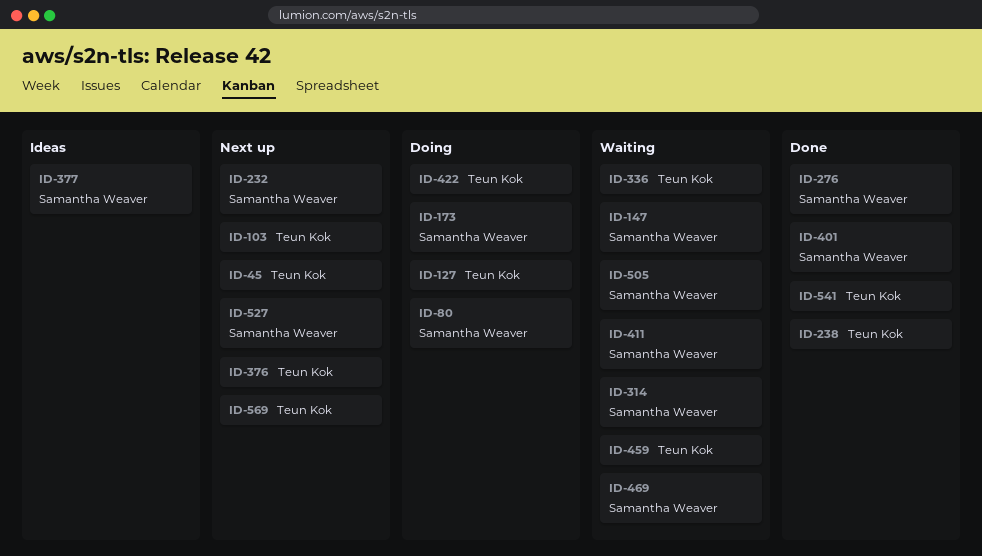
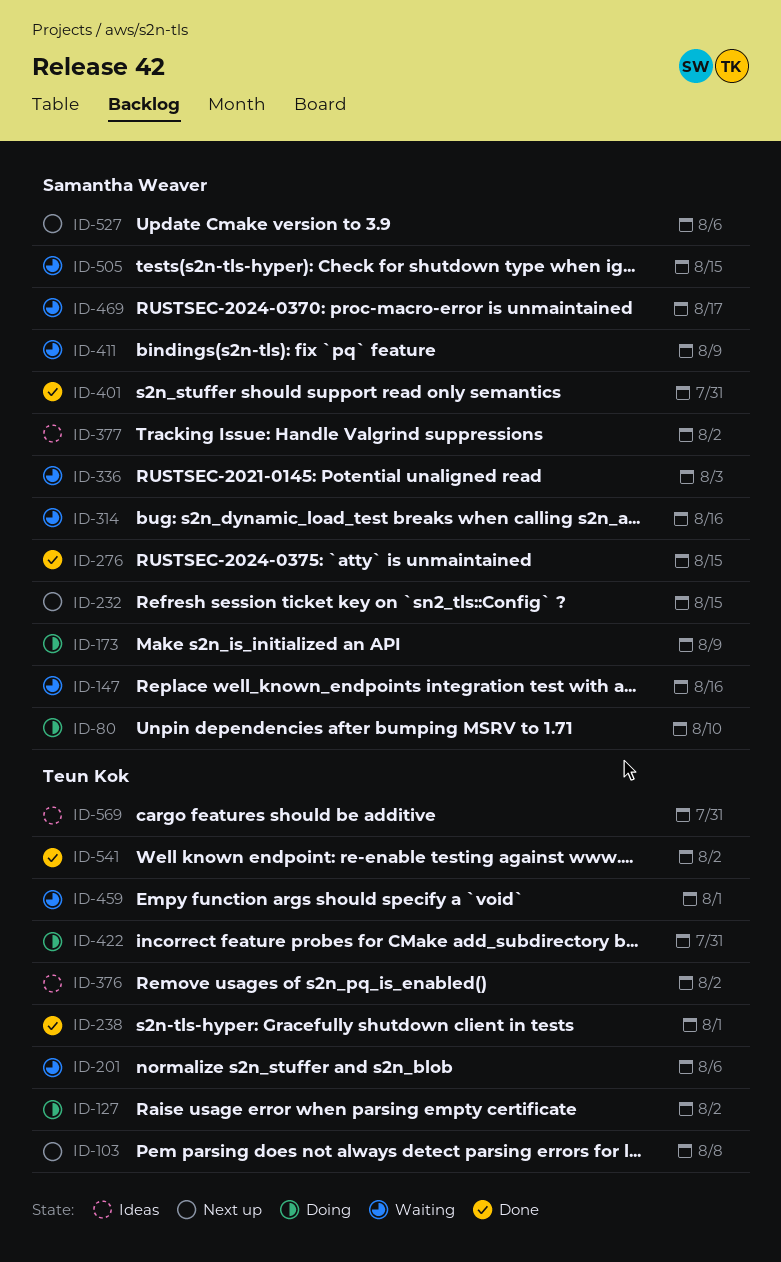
ID-45: present -> none
ID-201: none -> present
ID-336, owner: Teun Kok -> Samantha Weaver
ID-376, status: Next up -> Ideas
ID-569, status: Next up -> Ideas

